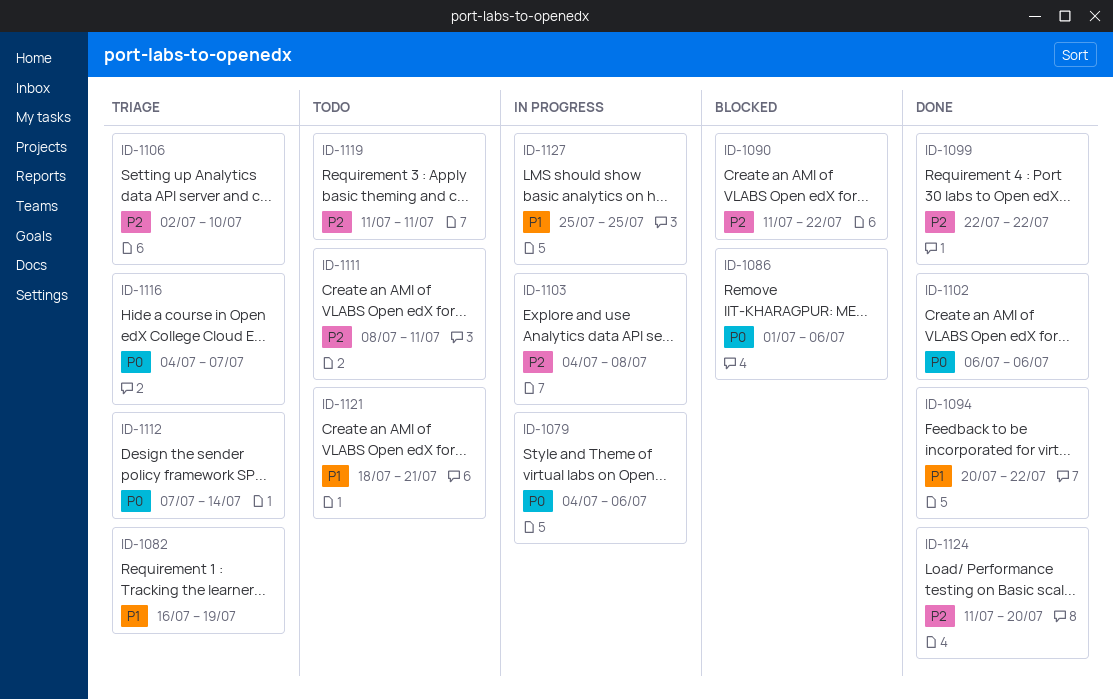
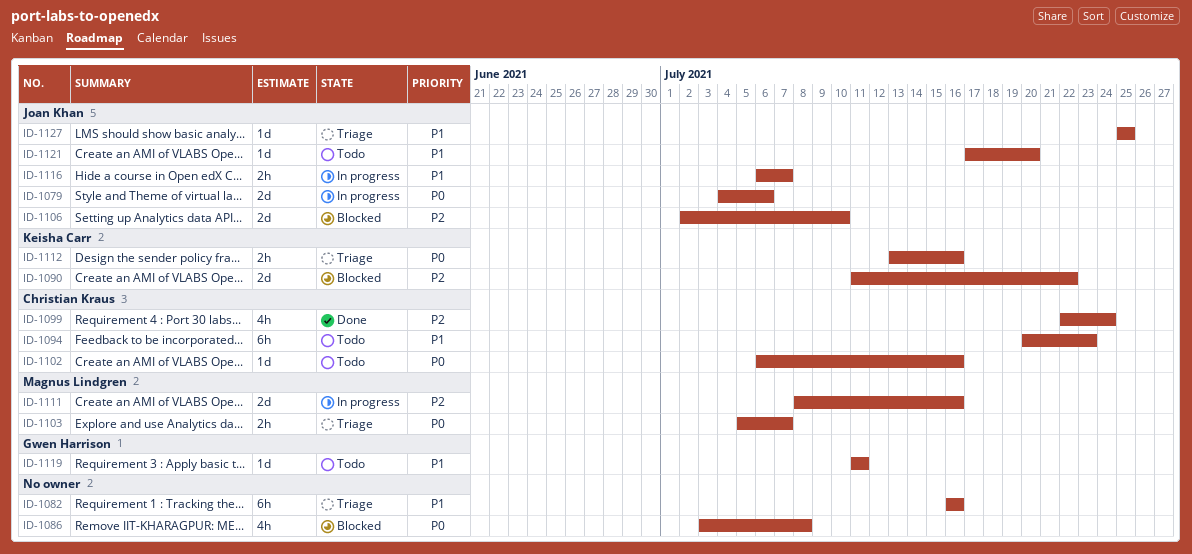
ID-1082, due: Jul 19 -> Jul 16
ID-1086, start: Jul 1 -> Jul 3
ID-1086, due: Jul 6 -> Jul 8
ID-1094, status: Done -> Todo
ID-1094, due: Jul 22 -> Jul 23
ID-1099, due: Jul 22 -> Jul 24
ID-1102, status: Done -> Todo
ID-1102, due: Jul 6 -> Jul 16
ID-1103, status: In progress -> Triage
ID-1103, priority: P2 -> P0
ID-1103, start: Jul 4 -> Jul 5
ID-1103, due: Jul 8 -> Jul 7
ID-1106, status: Triage -> Blocked
ID-1111, status: Todo -> In progress
ID-1111, due: Jul 11 -> Jul 16
ID-1112, start: Jul 7 -> Jul 13
ID-1112, due: Jul 14 -> Jul 16
ID-1116, status: Triage -> In progress
ID-1116, priority: P0 -> P1
ID-1116, start: Jul 4 -> Jul 6
ID-1119, priority: P2 -> P1
ID-1121, start: Jul 18 -> Jul 17
ID-1121, due: Jul 21 -> Jul 20
ID-1124: present -> none
ID-1127, status: In progress -> Triage

